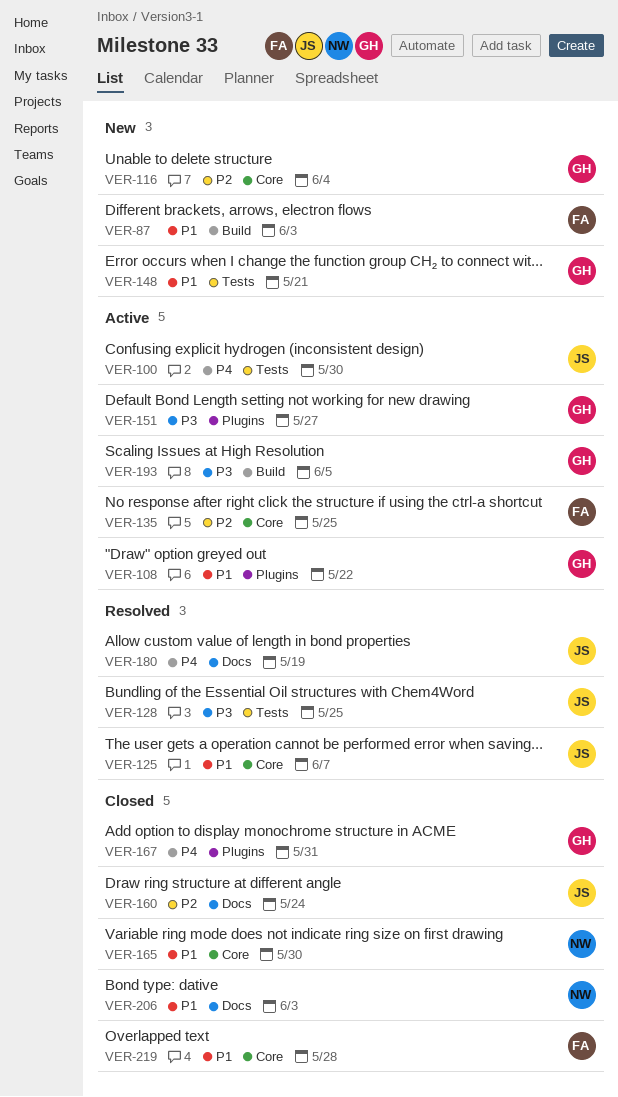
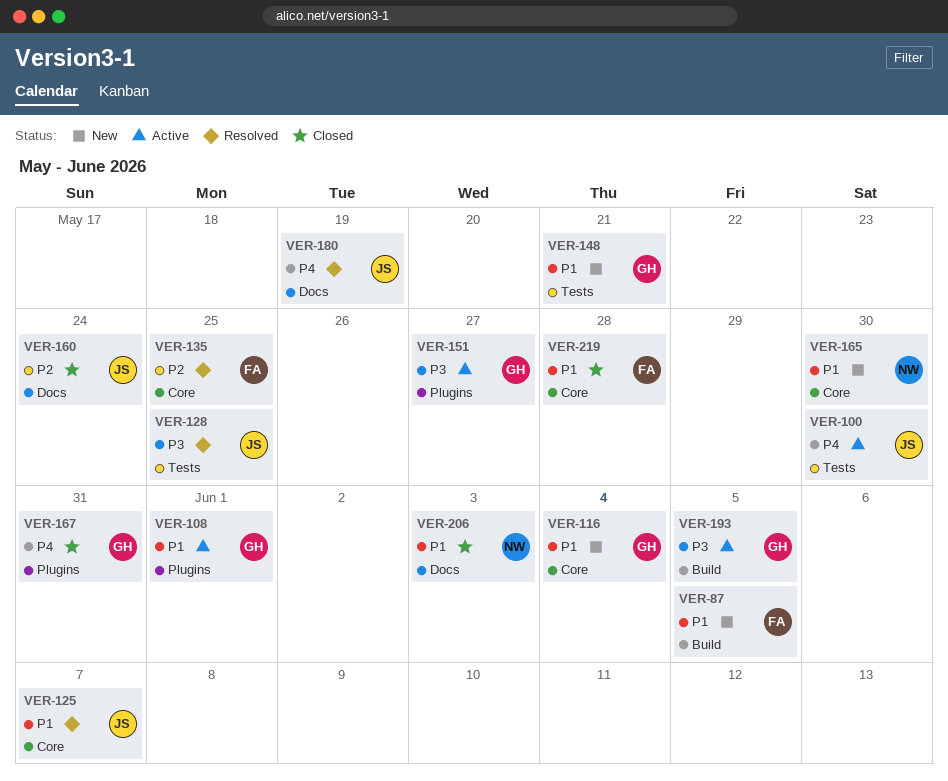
VER-87, due: Jun 3 -> Jun 5
VER-108, due: May 22 -> Jun 1
VER-116, priority: P2 -> P1
VER-135, status: Active -> Resolved
VER-165, status: Closed -> New

